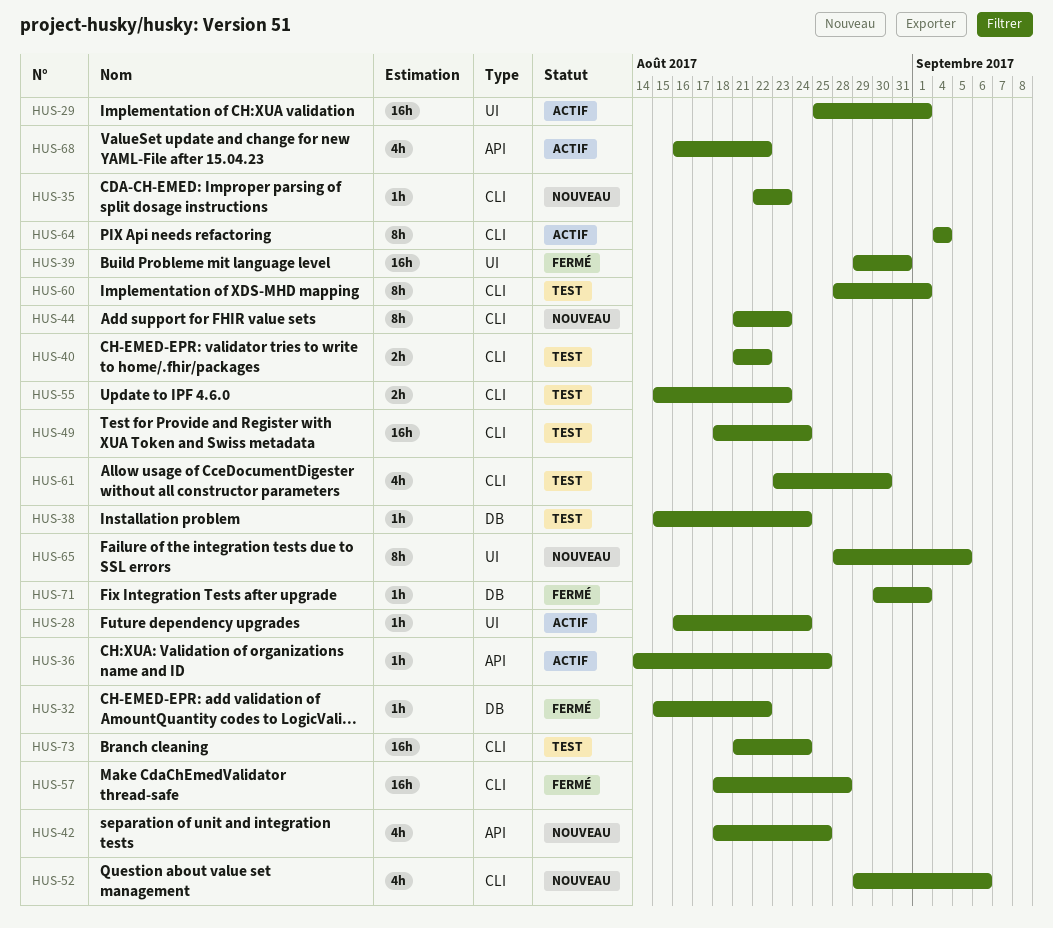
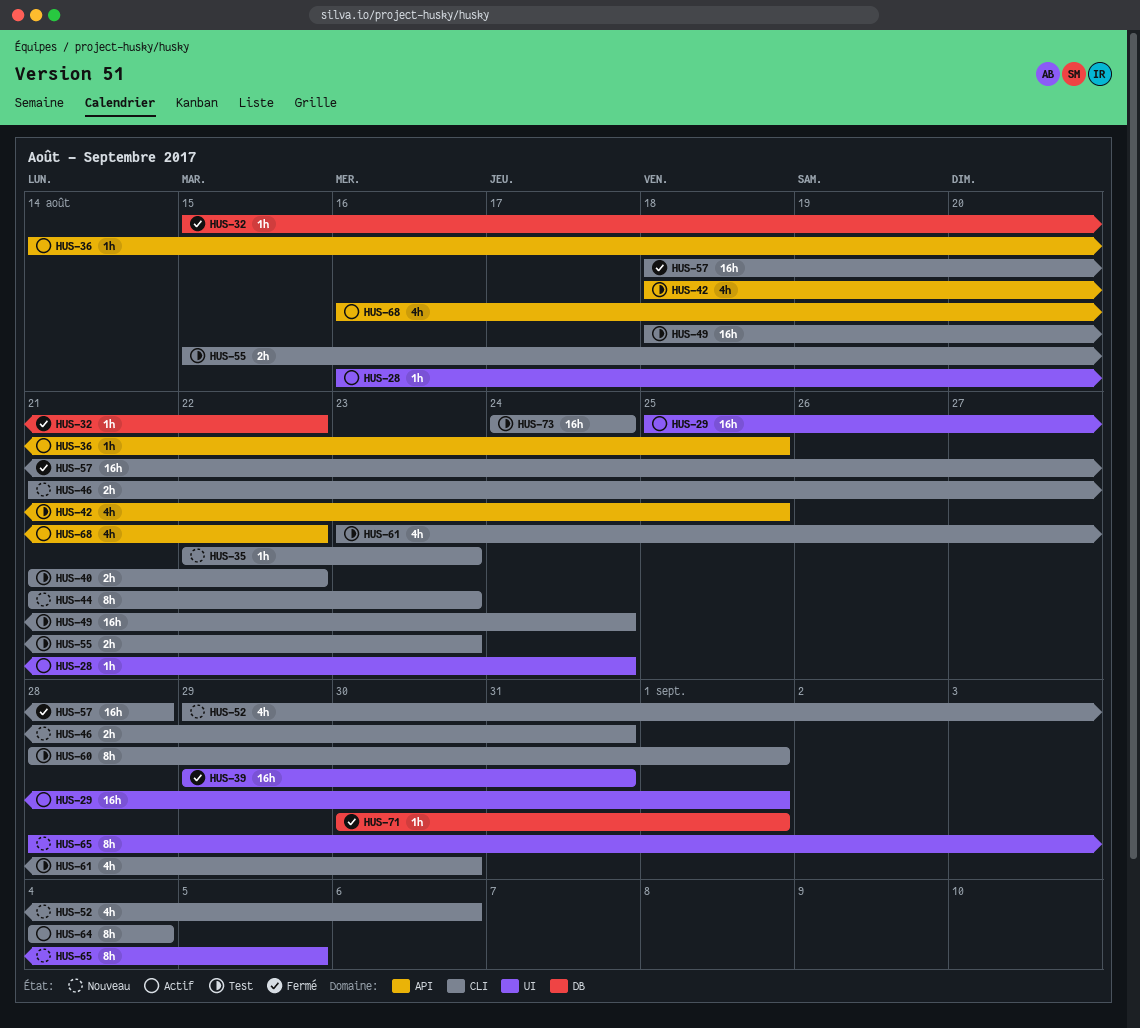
HUS-38: present -> none
HUS-42, status: Nouveau -> Test
HUS-46: none -> present
HUS-73, start: Aug 21 -> Aug 24

